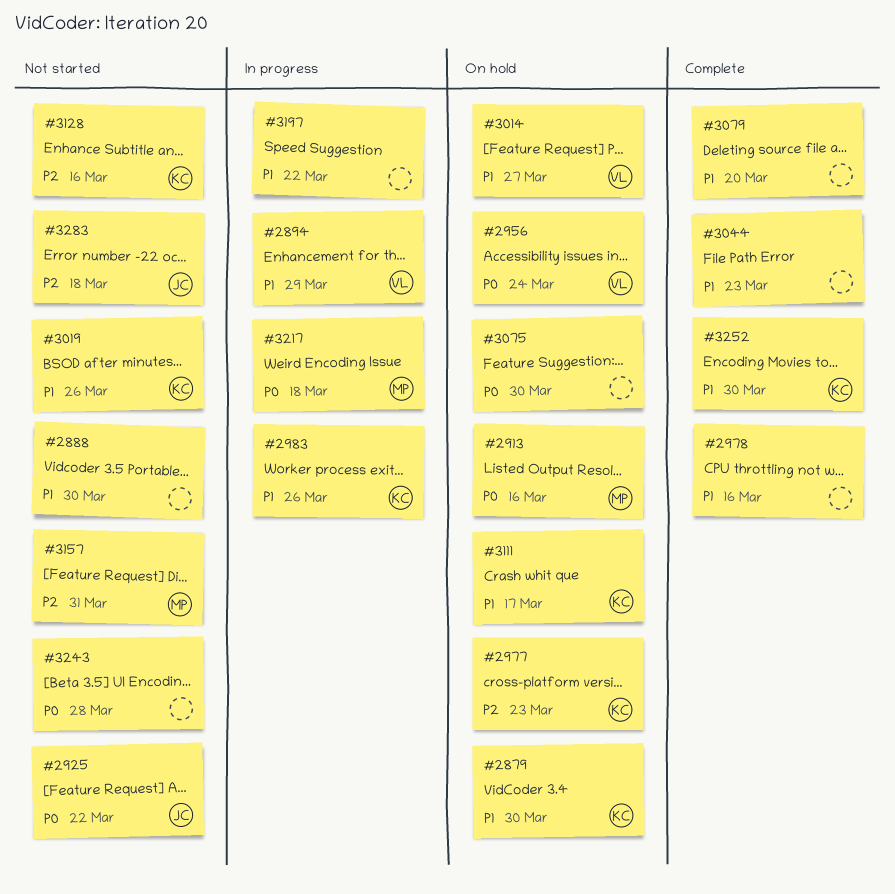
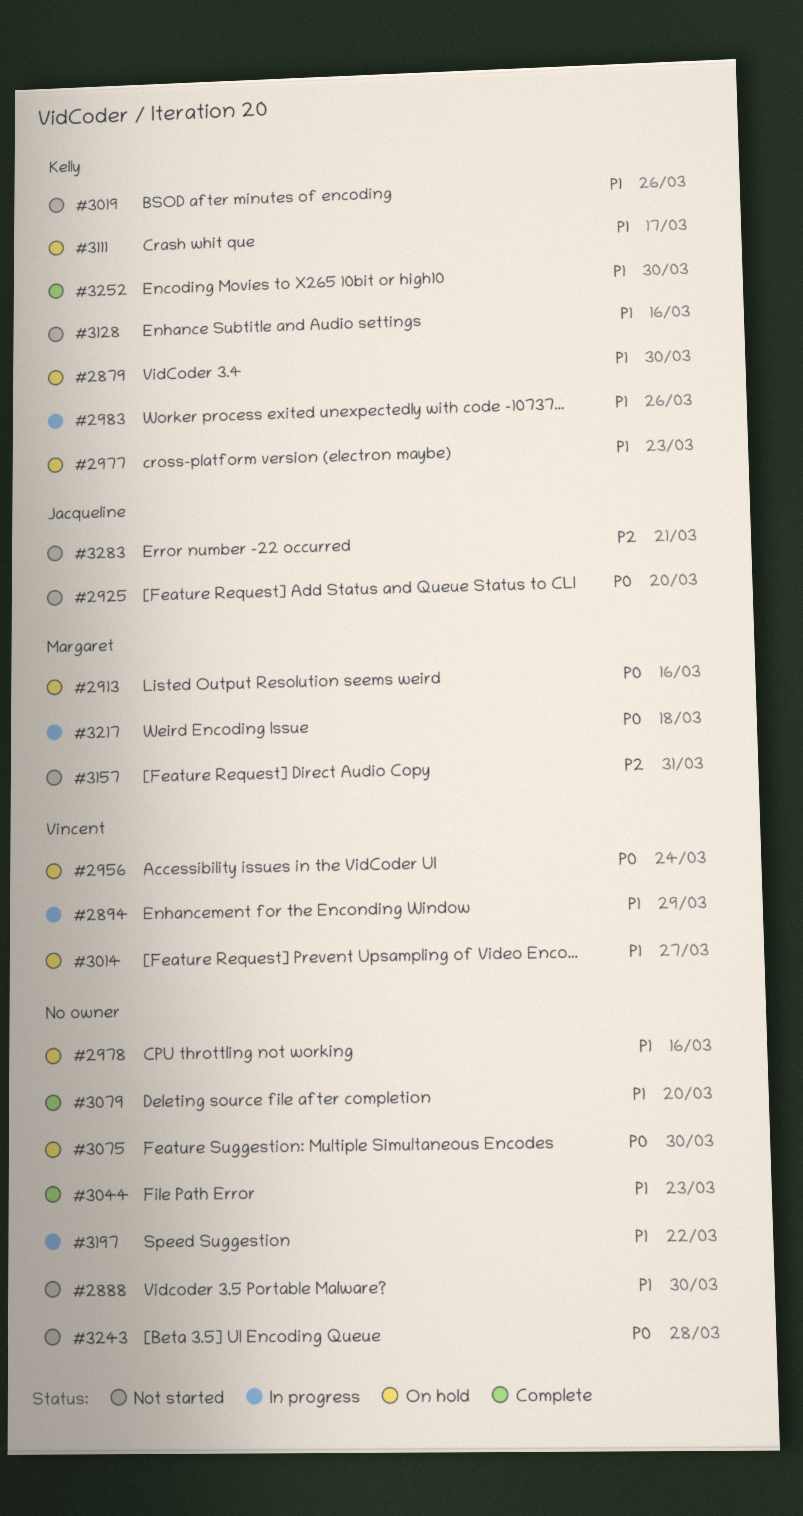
#2925, due: Mar 22 -> Mar 20
#2977, priority: P2 -> P1
#2978, status: Complete -> On hold
#3128, priority: P2 -> P1
#3283, due: Mar 18 -> Mar 21

